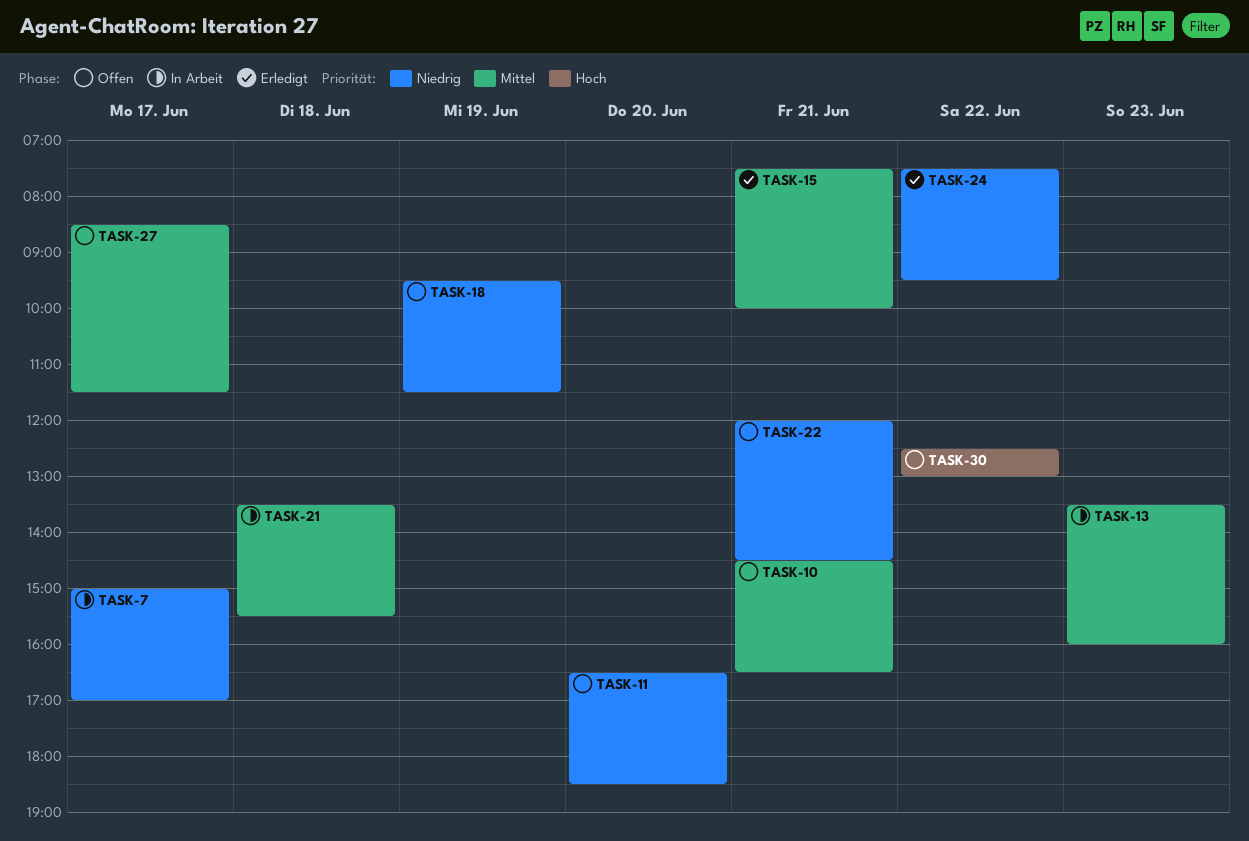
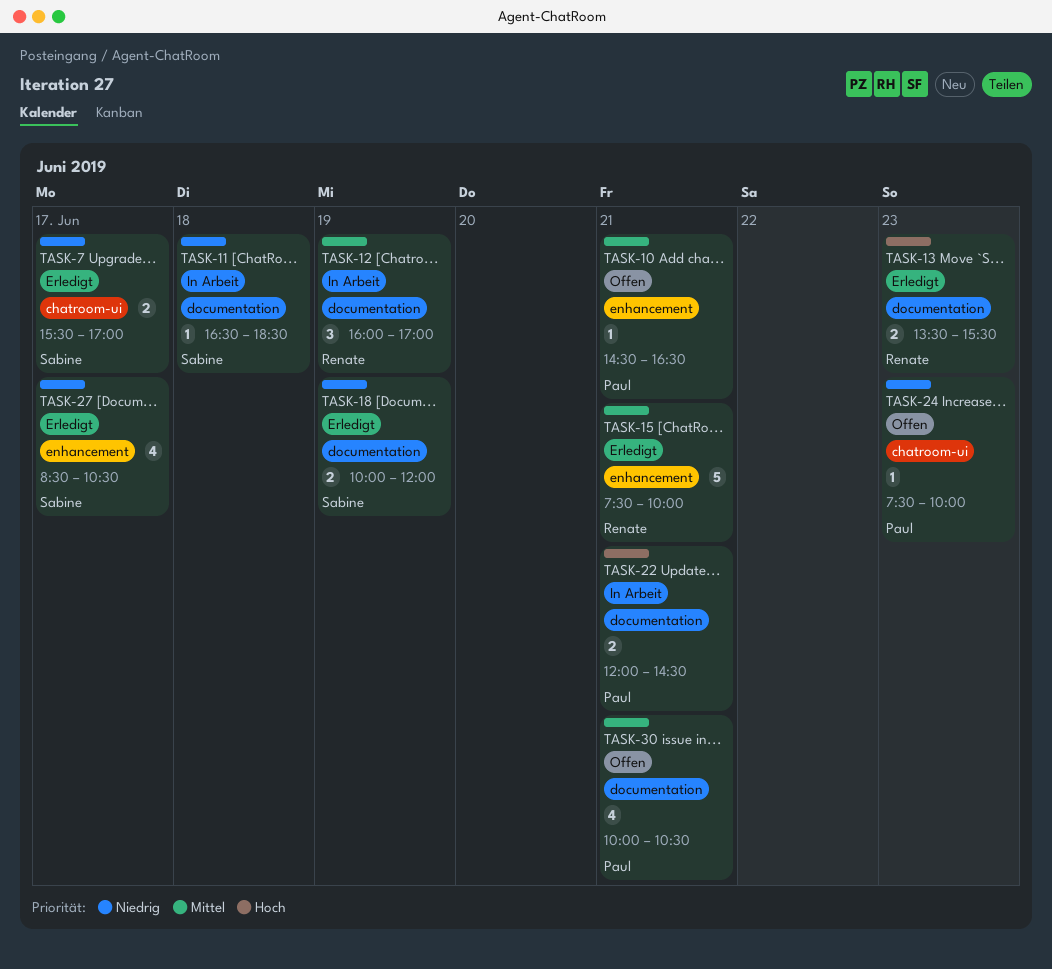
TASK-7, status: In Arbeit -> Erledigt
TASK-7, begins: 15:00 -> 15:30
TASK-11, status: Offen -> In Arbeit
TASK-11, day: Jun 20 -> Jun 18
TASK-12: none -> present
TASK-13, status: In Arbeit -> Erledigt
TASK-13, priority: Mittel -> Hoch
TASK-13, ends: 16:00 -> 15:30
TASK-18, status: Offen -> Erledigt
TASK-18, begins: 09:30 -> 10:00
TASK-18, ends: 11:30 -> 12:00
TASK-21: present -> none
TASK-22, status: Offen -> In Arbeit
TASK-22, priority: Niedrig -> Hoch
TASK-24, status: Erledigt -> Offen
TASK-24, day: Jun 22 -> Jun 23
TASK-24, ends: 09:30 -> 10:00
TASK-27, status: Offen -> Erledigt
TASK-27, priority: Mittel -> Niedrig
TASK-27, ends: 11:30 -> 10:30
TASK-30, priority: Hoch -> Mittel
TASK-30, day: Jun 22 -> Jun 21
TASK-30, begins: 12:30 -> 10:00
TASK-30, ends: 13:00 -> 10:30

